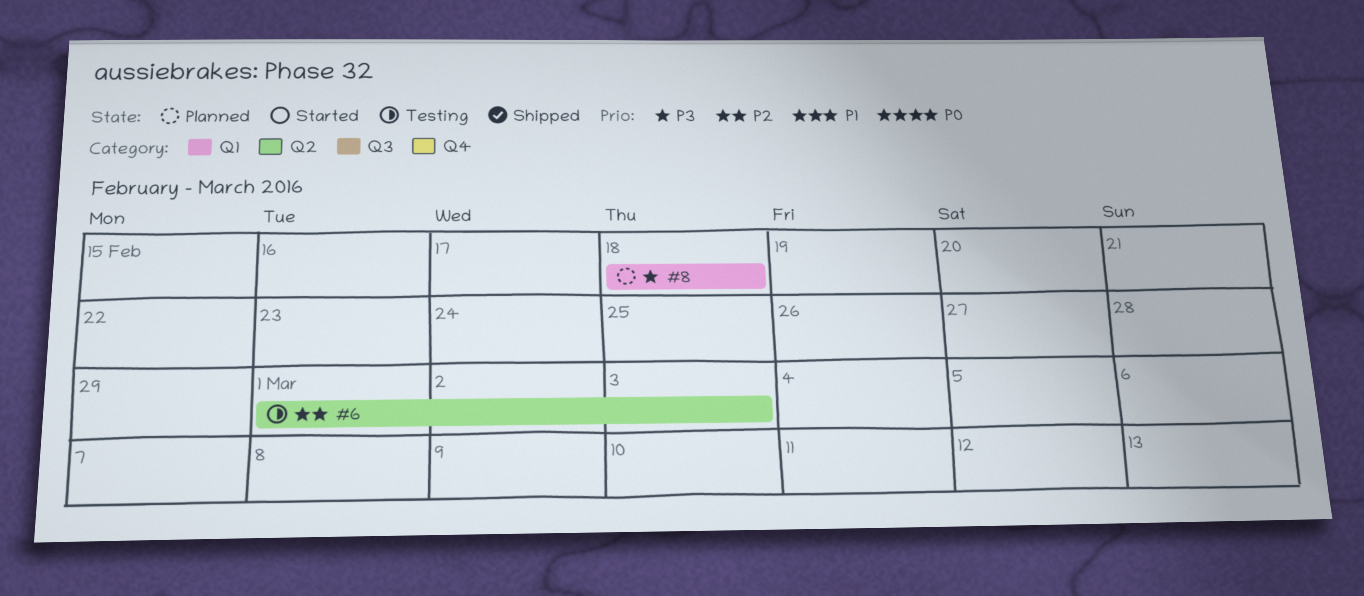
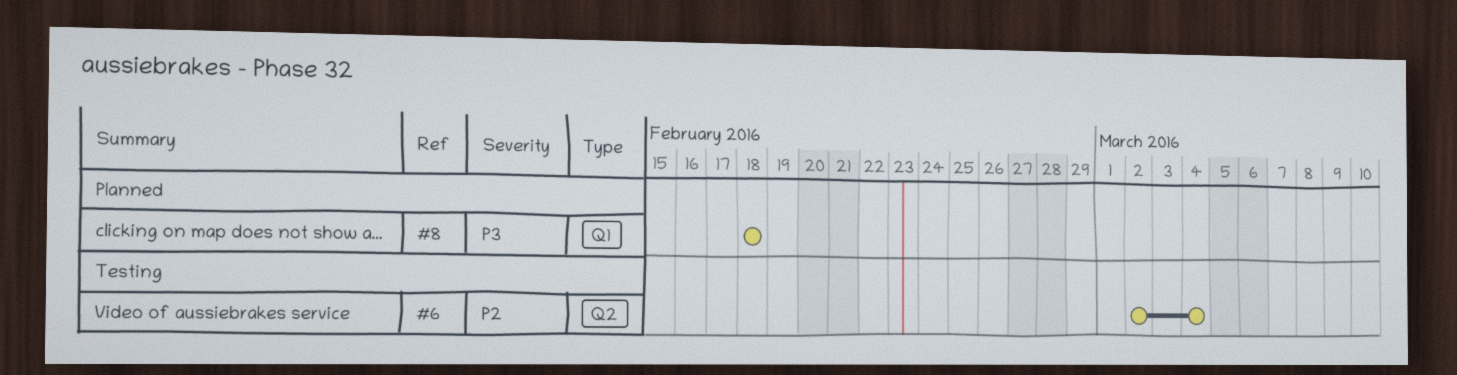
#6, start: Mar 1 -> Mar 2
#6, due: Mar 3 -> Mar 4

